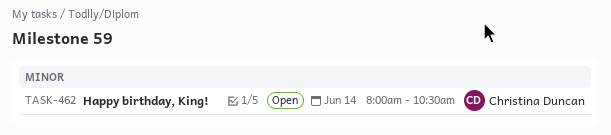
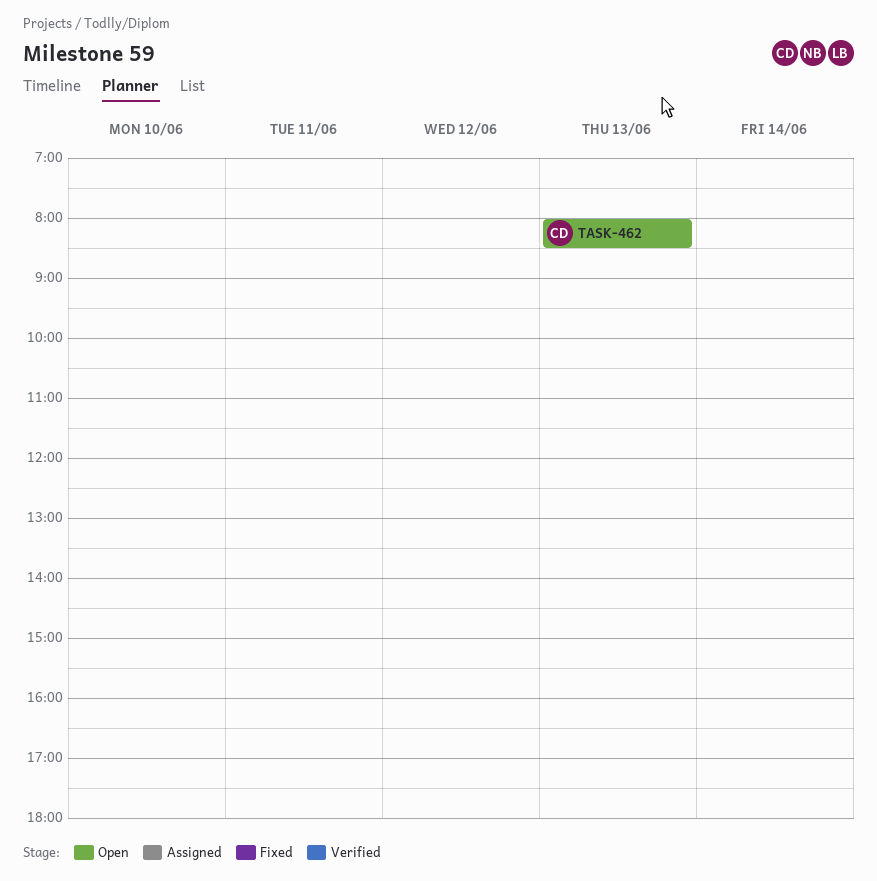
TASK-462, day: Jun 14 -> Jun 13
TASK-462, ends: 10:30 -> 08:30

